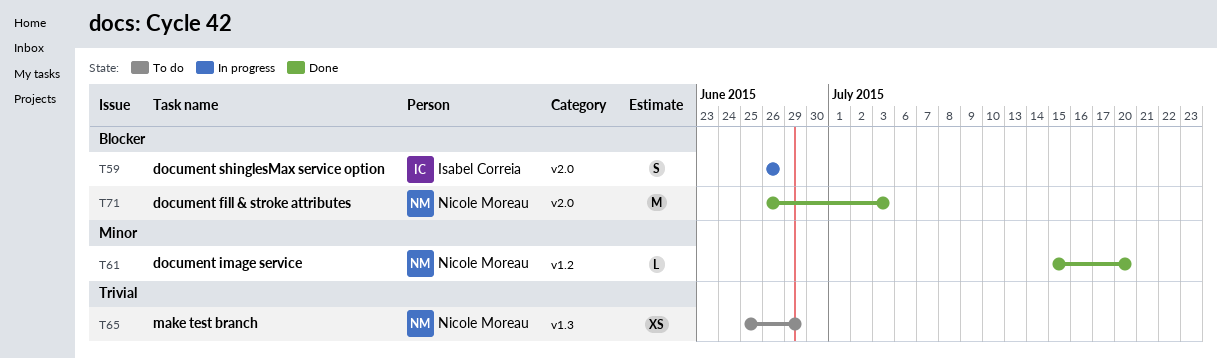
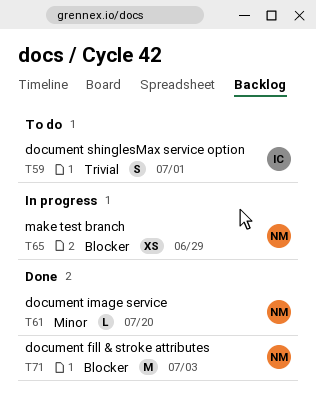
T59, status: In progress -> To do
T59, priority: Blocker -> Trivial
T59, due: Jun 26 -> Jul 1
T65, status: To do -> In progress
T65, priority: Trivial -> Blocker

